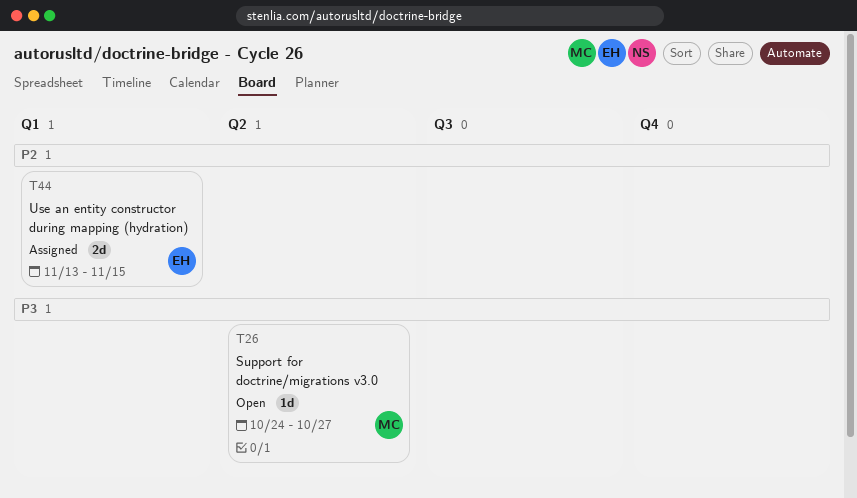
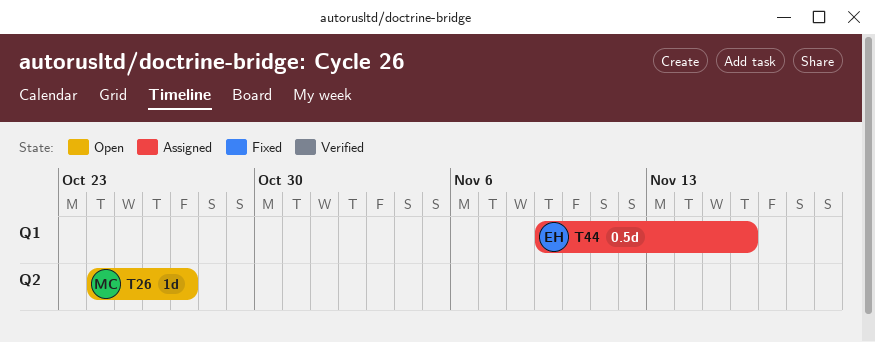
T44, estimate: 2d -> 0.5d
T44, start: Nov 13 -> Nov 9
T44, due: Nov 15 -> Nov 16

